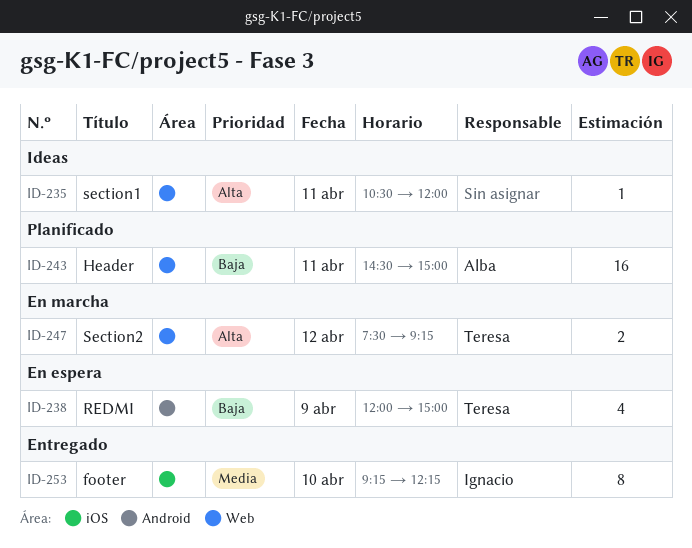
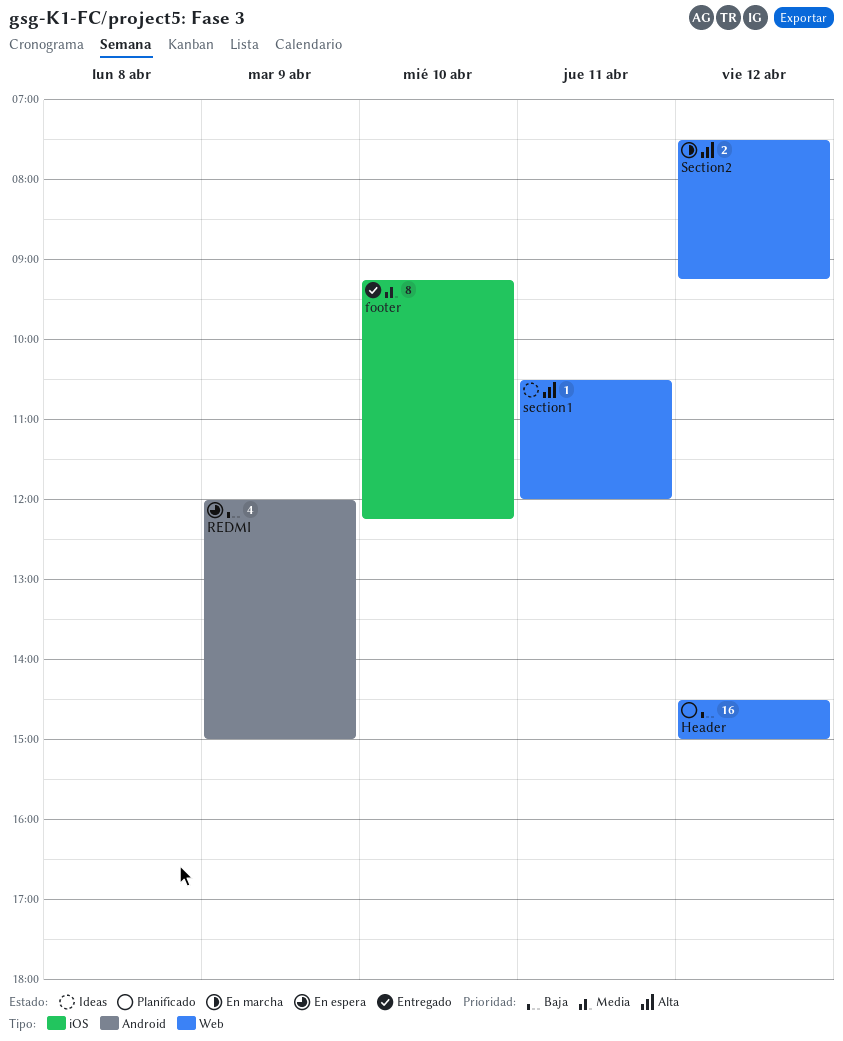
Header, day: Apr 11 -> Apr 12

